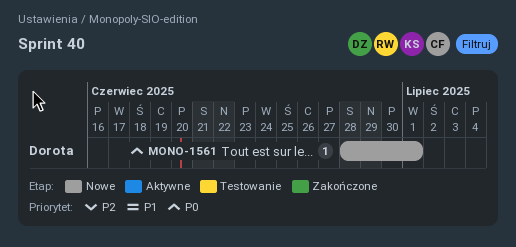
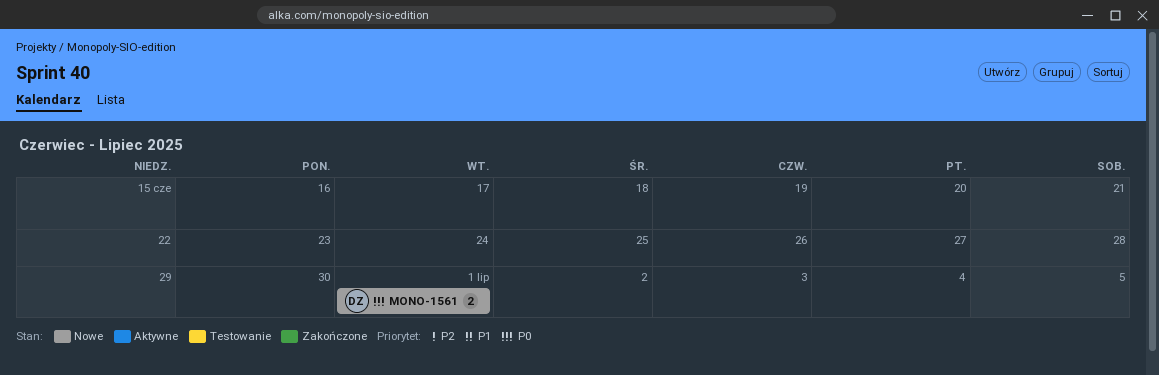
MONO-1561, estimate: 1 -> 2
MONO-1561, start: Jun 28 -> Jul 1

